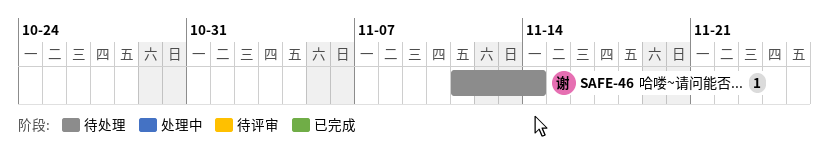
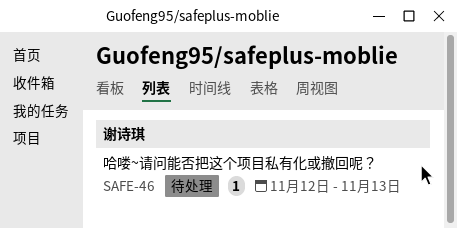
SAFE-46, start: Nov 11 -> Nov 12
SAFE-46, due: Nov 14 -> Nov 13

